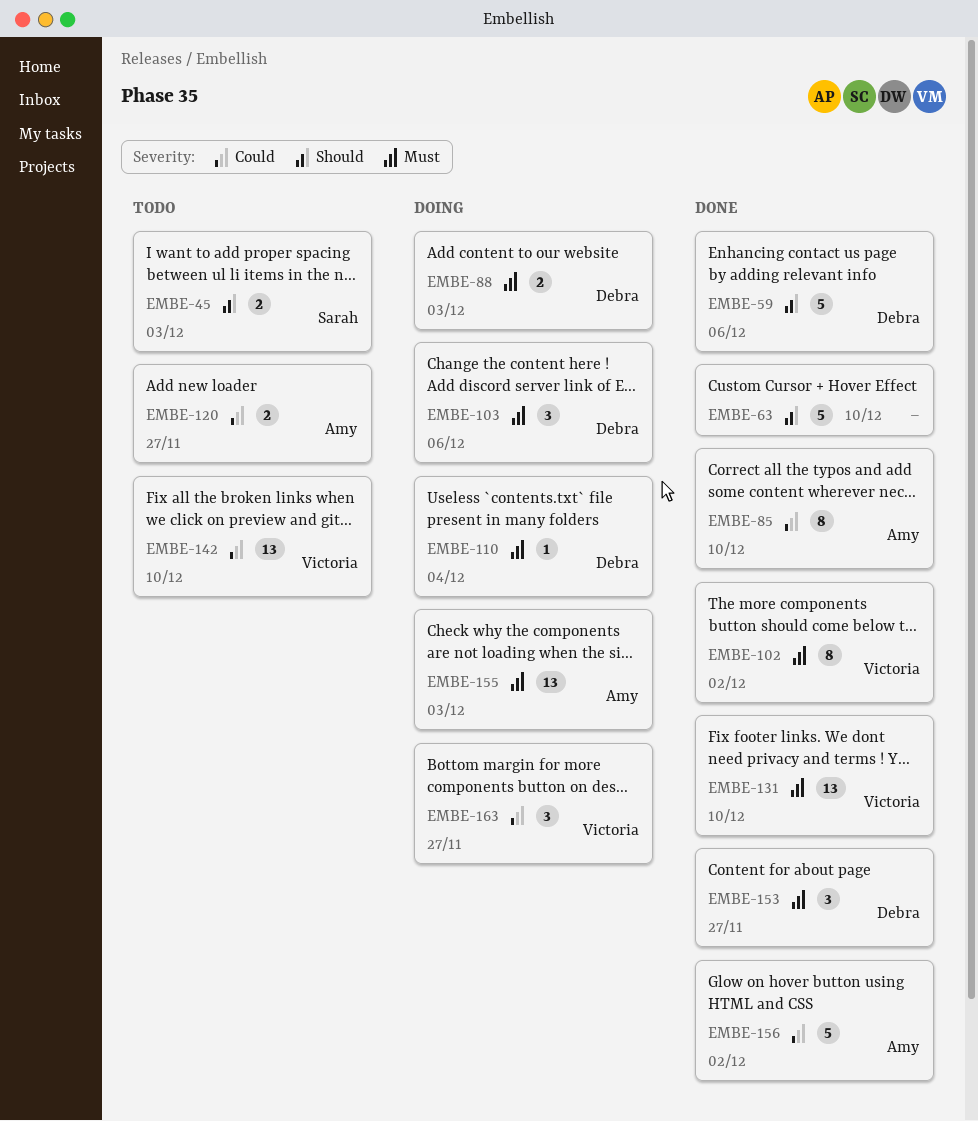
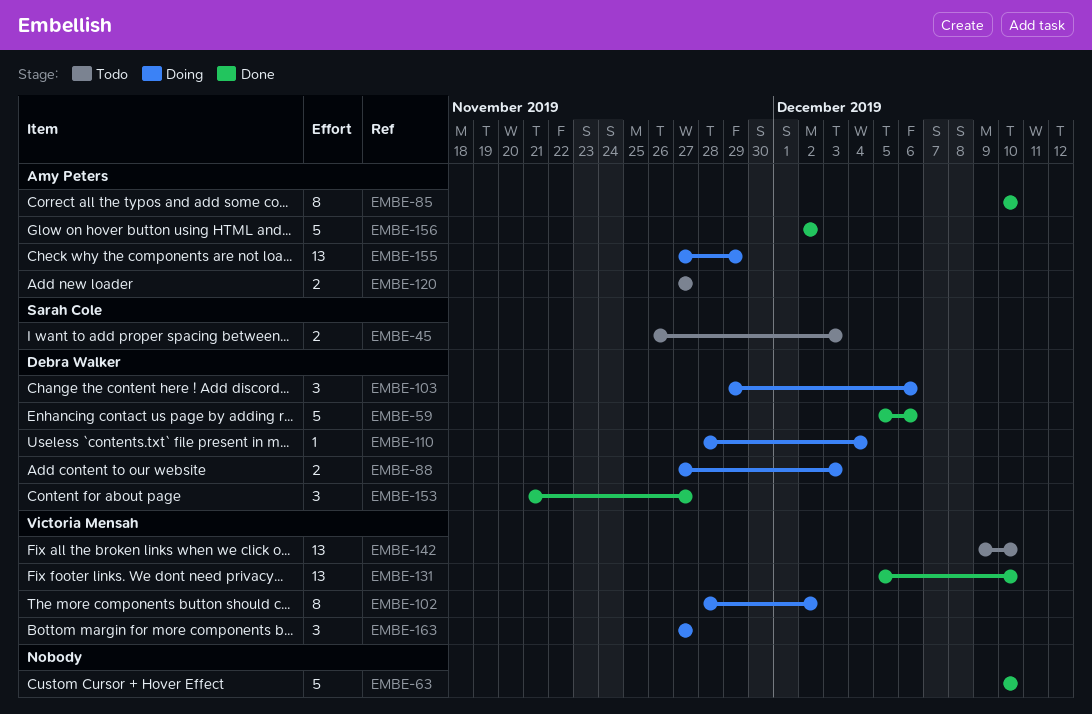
EMBE-102, status: Done -> Doing
EMBE-155, due: Dec 3 -> Nov 29

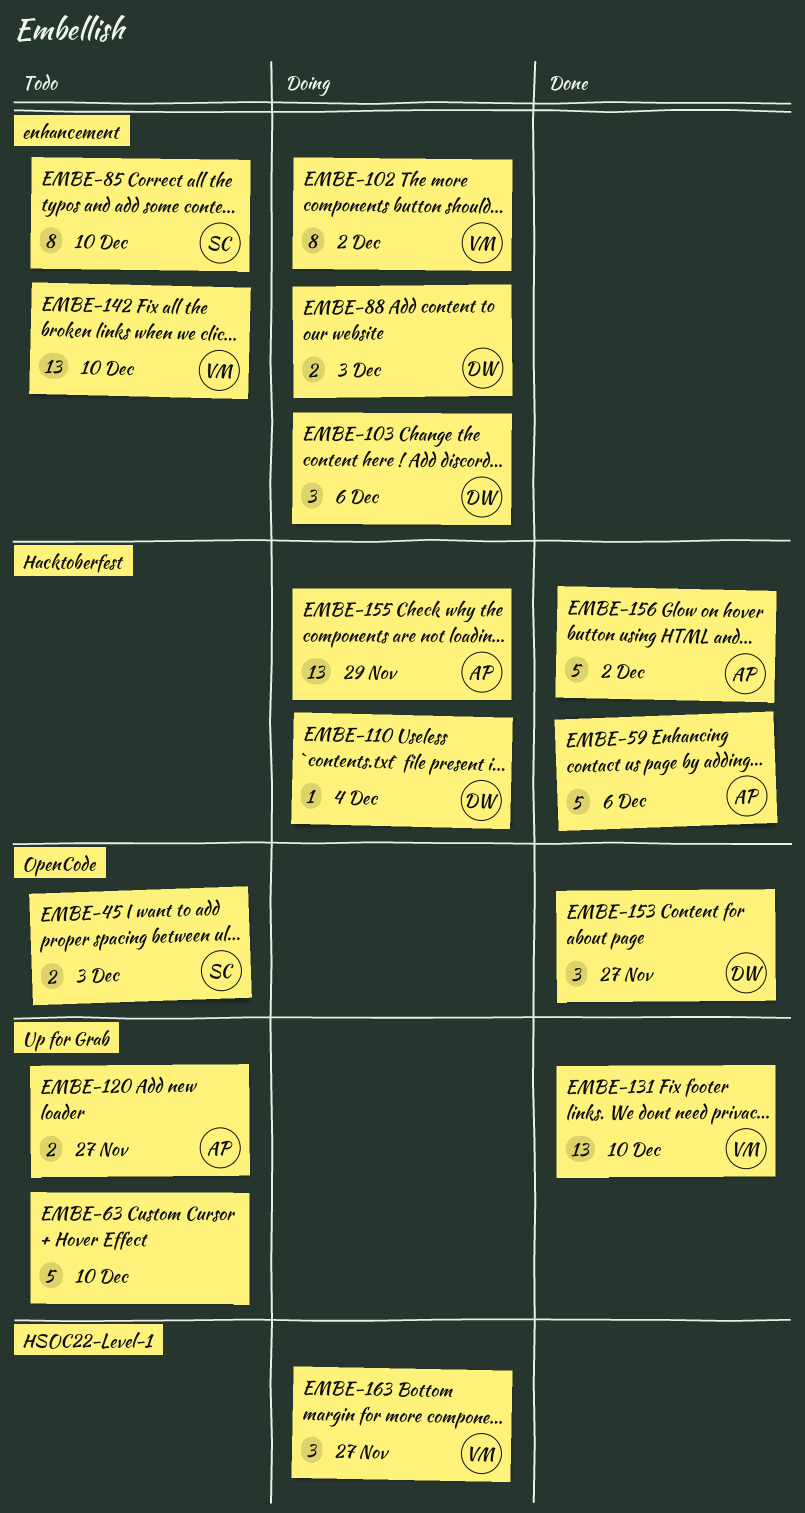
EMBE-59, owner: Debra Walker -> Amy Peters
EMBE-63, status: Done -> Todo
EMBE-85, status: Done -> Todo
EMBE-85, owner: Amy Peters -> Sarah Cole

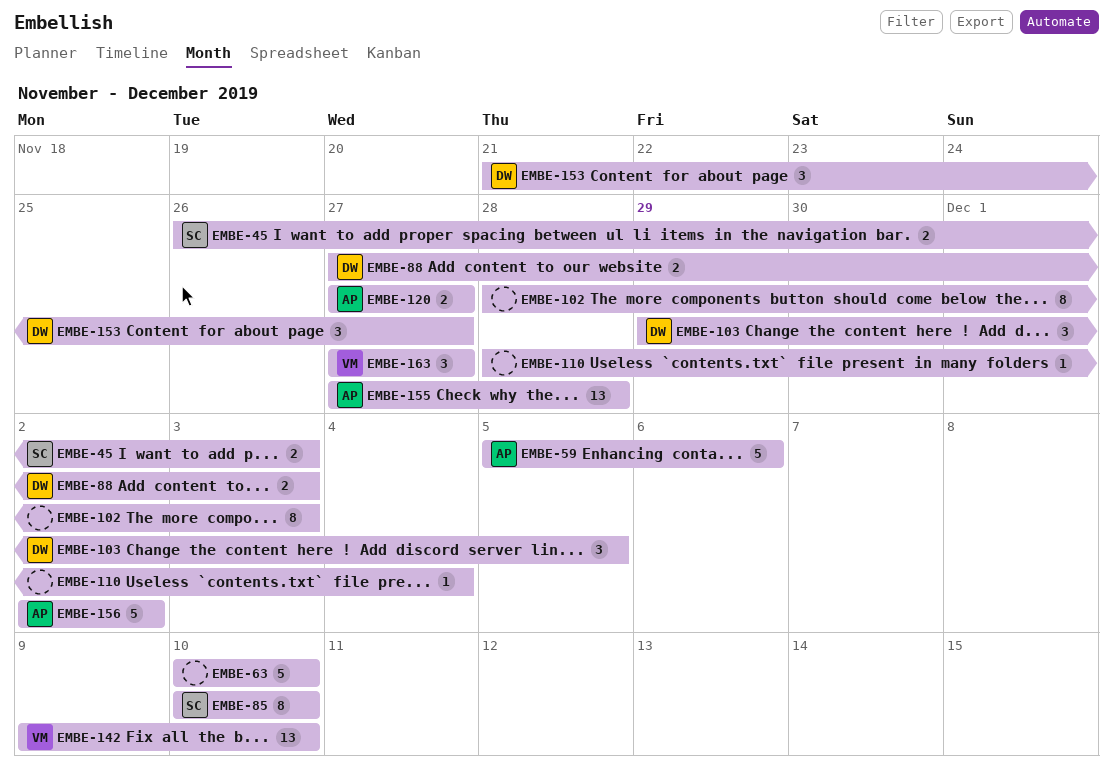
EMBE-102, owner: VM -> none
EMBE-102, due: Dec 2 -> Dec 3
EMBE-103, due: Dec 6 -> Dec 5
EMBE-110, owner: DW -> none
EMBE-131: present -> none
EMBE-155, due: Nov 29 -> Nov 28

